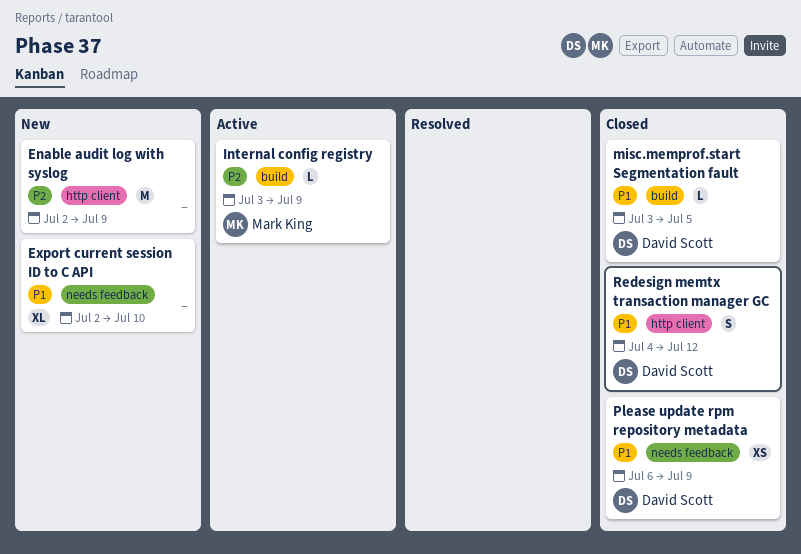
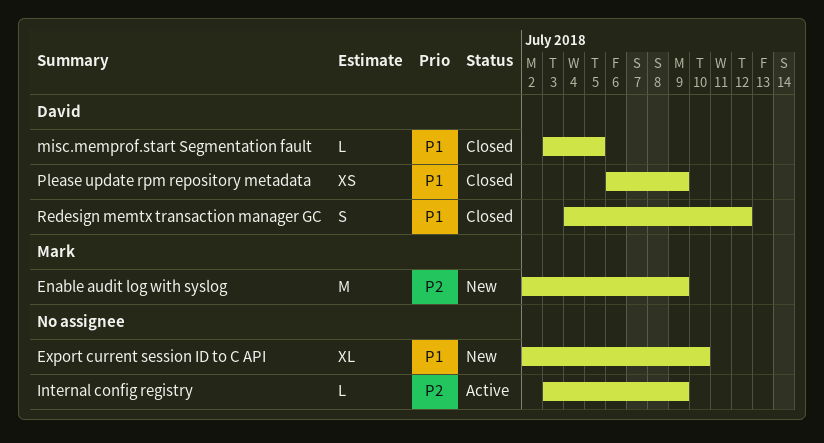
Enable audit log with syslog, owner: none -> Mark King
Internal config registry, owner: Mark King -> none

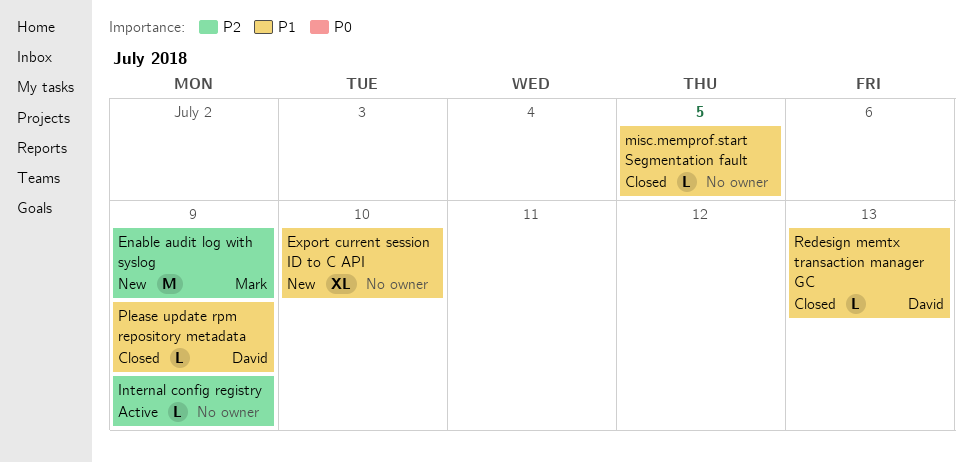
misc.memprof.start Segmentation fault, owner: David -> none
Please update rpm repository metadata, estimate: XS -> L
Redesign memtx transaction manager GC, estimate: S -> L
Redesign memtx transaction manager GC, due: Jul 12 -> Jul 13

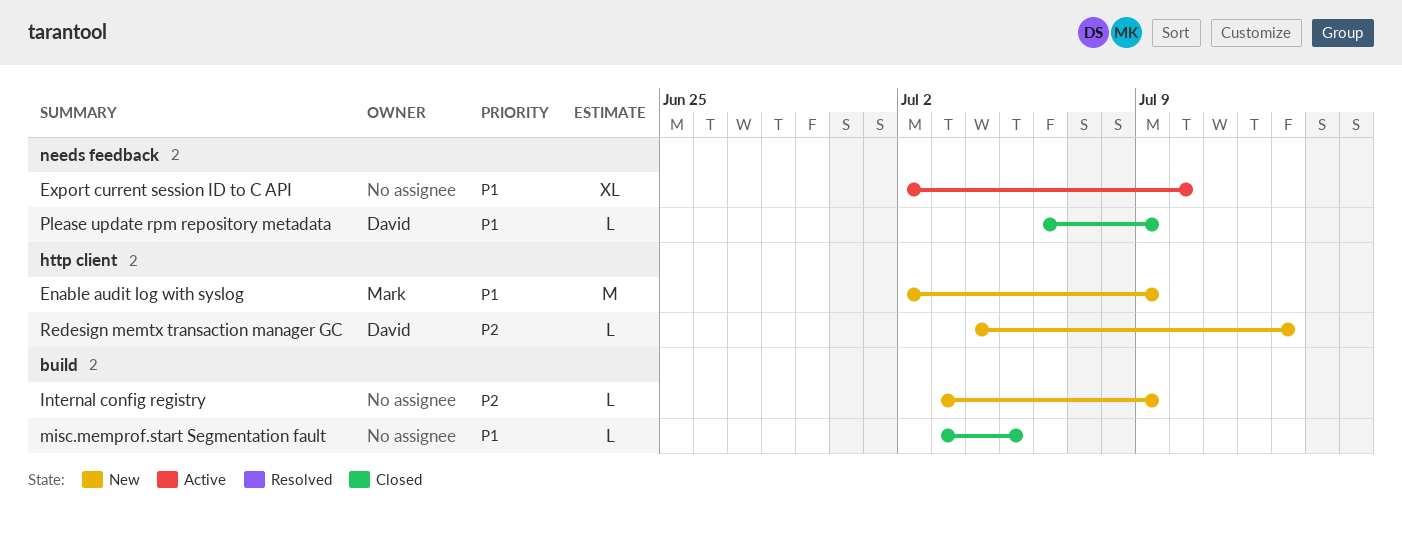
Enable audit log with syslog, priority: P2 -> P1
Export current session ID to C API, status: New -> Active
Internal config registry, status: Active -> New
Redesign memtx transaction manager GC, status: Closed -> New
Redesign memtx transaction manager GC, priority: P1 -> P2

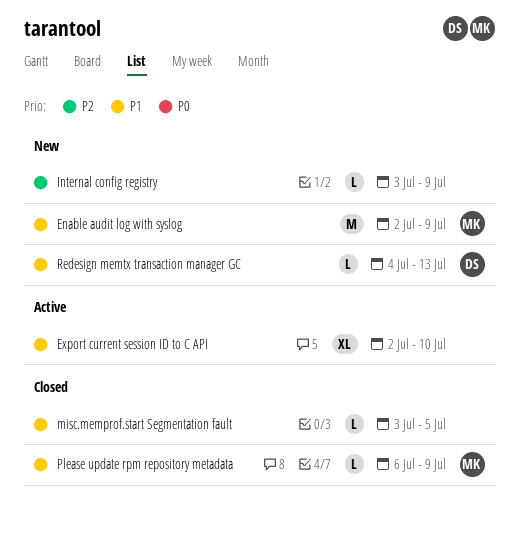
Please update rpm repository metadata, owner: David -> Mark
Redesign memtx transaction manager GC, priority: P2 -> P1

